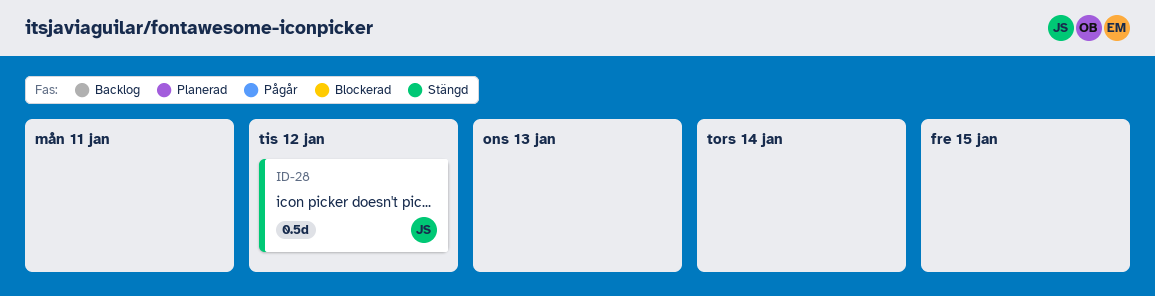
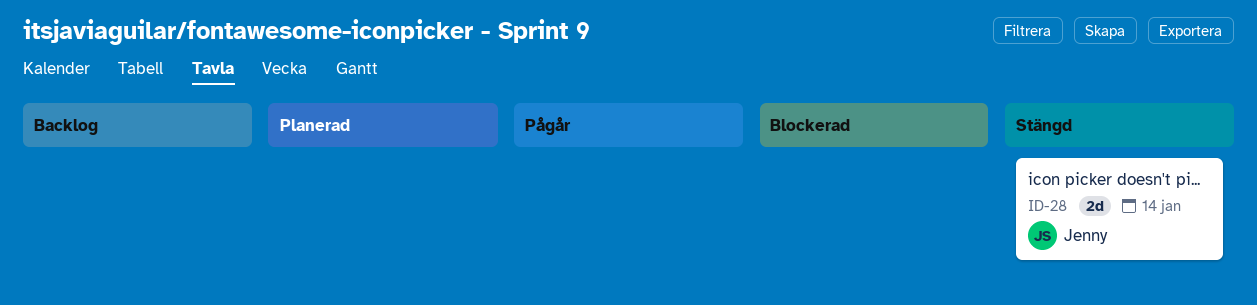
ID-28, estimate: 0.5d -> 2d
ID-28, due: Jan 12 -> Jan 14

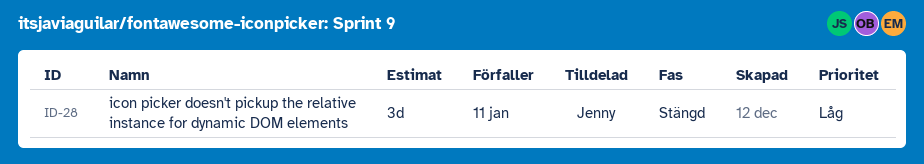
ID-28, estimate: 2d -> 3d
ID-28, due: Jan 14 -> Jan 11

